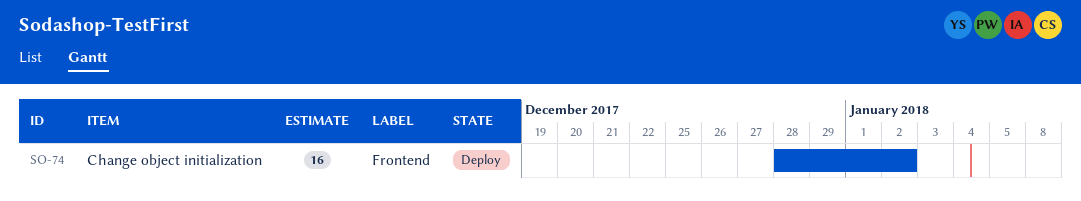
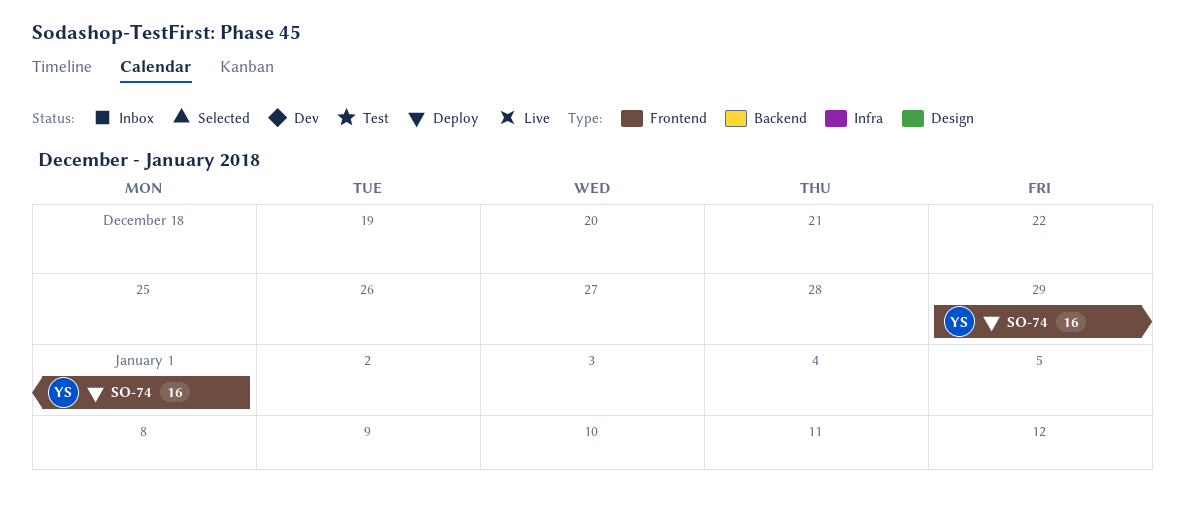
SO-74, start: Dec 28 -> Dec 29
SO-74, due: Jan 2 -> Jan 1

